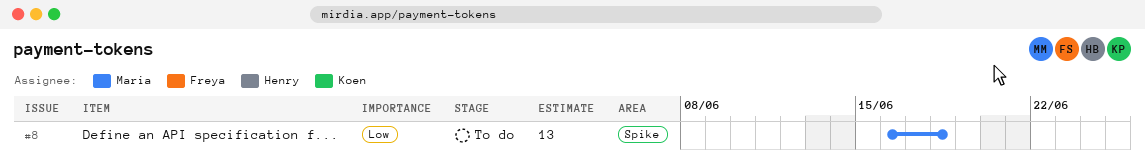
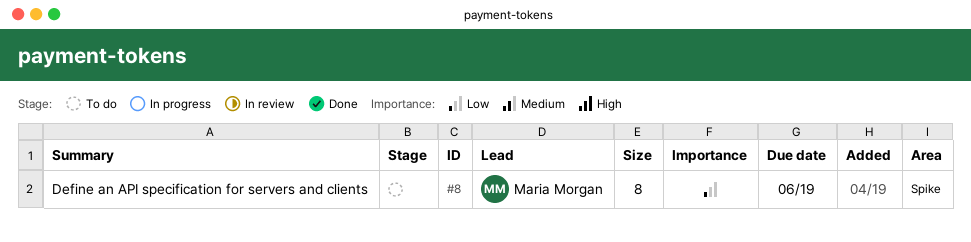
#8, estimate: 13 -> 8
#8, due: Jun 18 -> Jun 19

